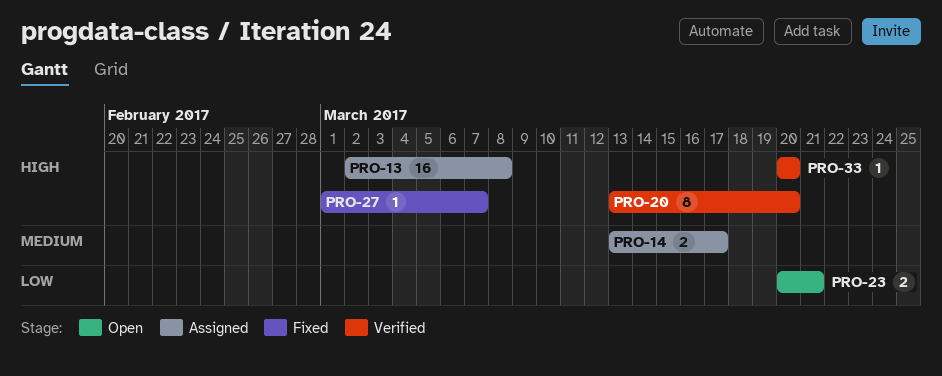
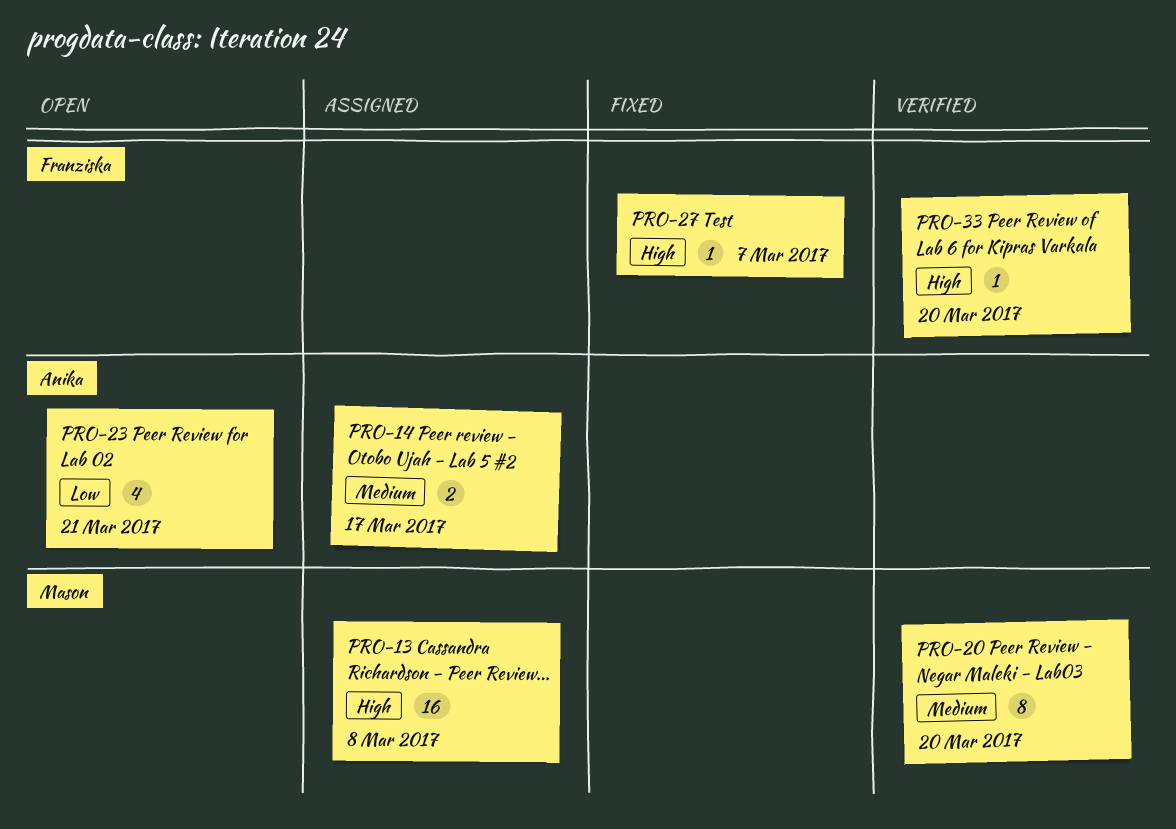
PRO-20, priority: High -> Medium
PRO-23, estimate: 2 -> 4

